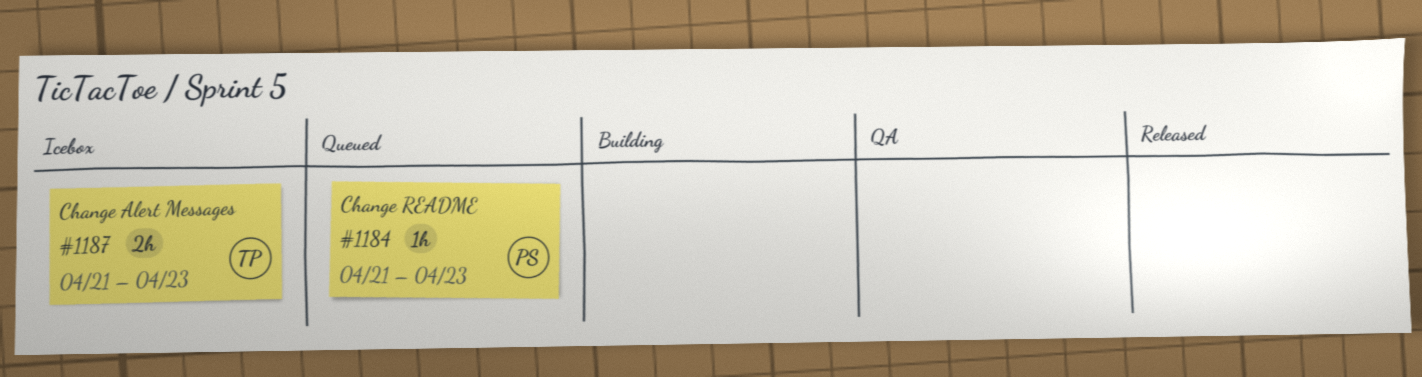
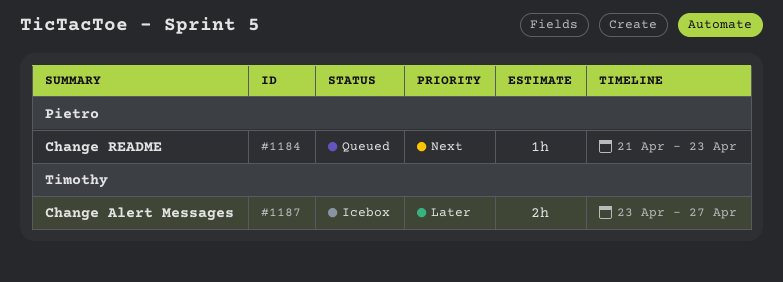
#1187, start: Apr 21 -> Apr 23
#1187, due: Apr 23 -> Apr 27

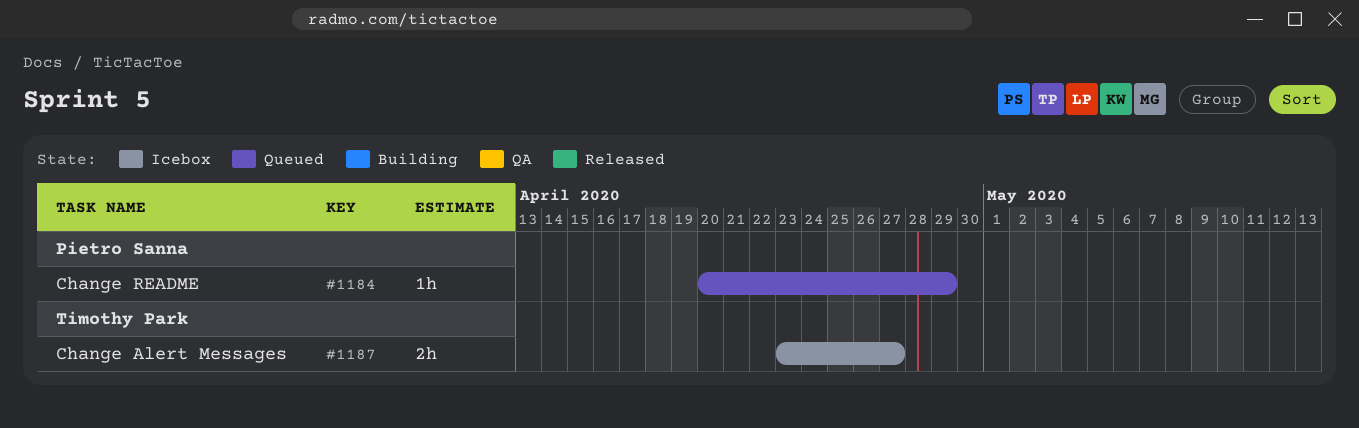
#1184, start: Apr 21 -> Apr 20
#1184, due: Apr 23 -> Apr 29

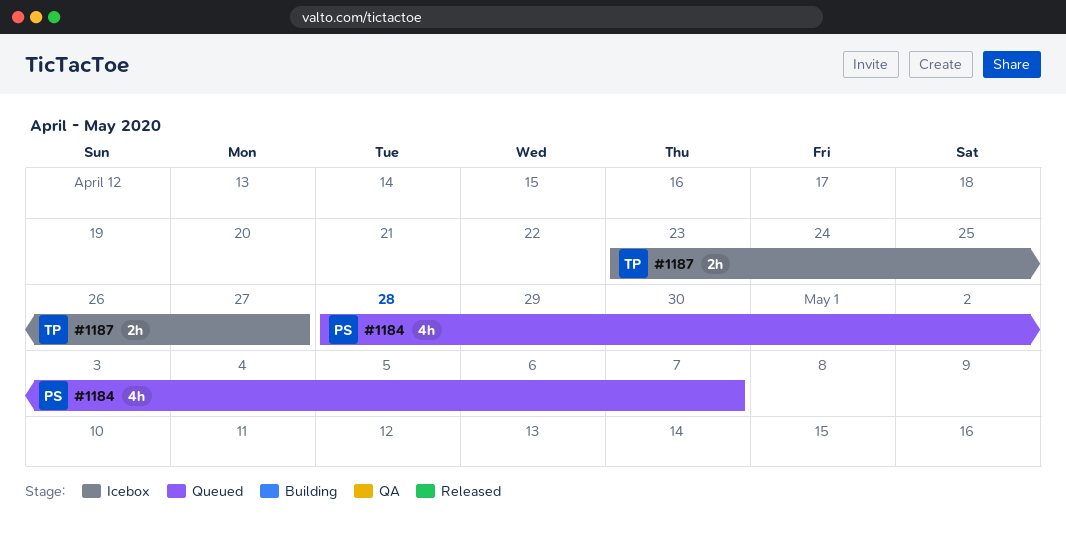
#1184, estimate: 1h -> 4h
#1184, start: Apr 20 -> Apr 28
#1184, due: Apr 29 -> May 7

